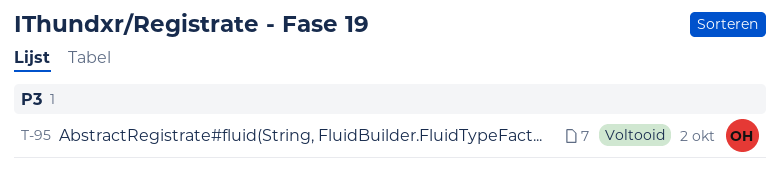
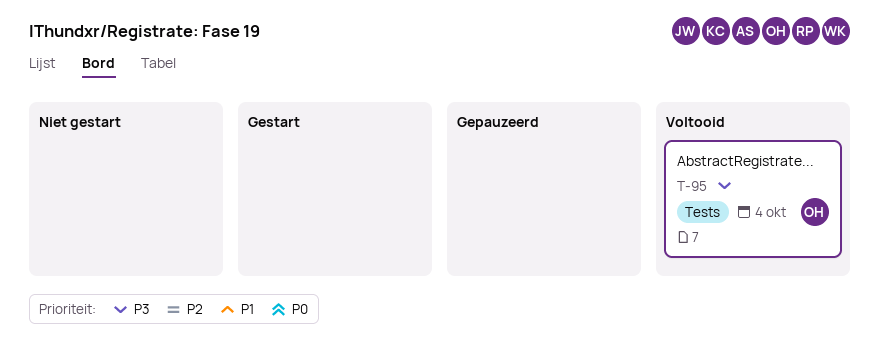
T-95, due: Oct 2 -> Oct 4

